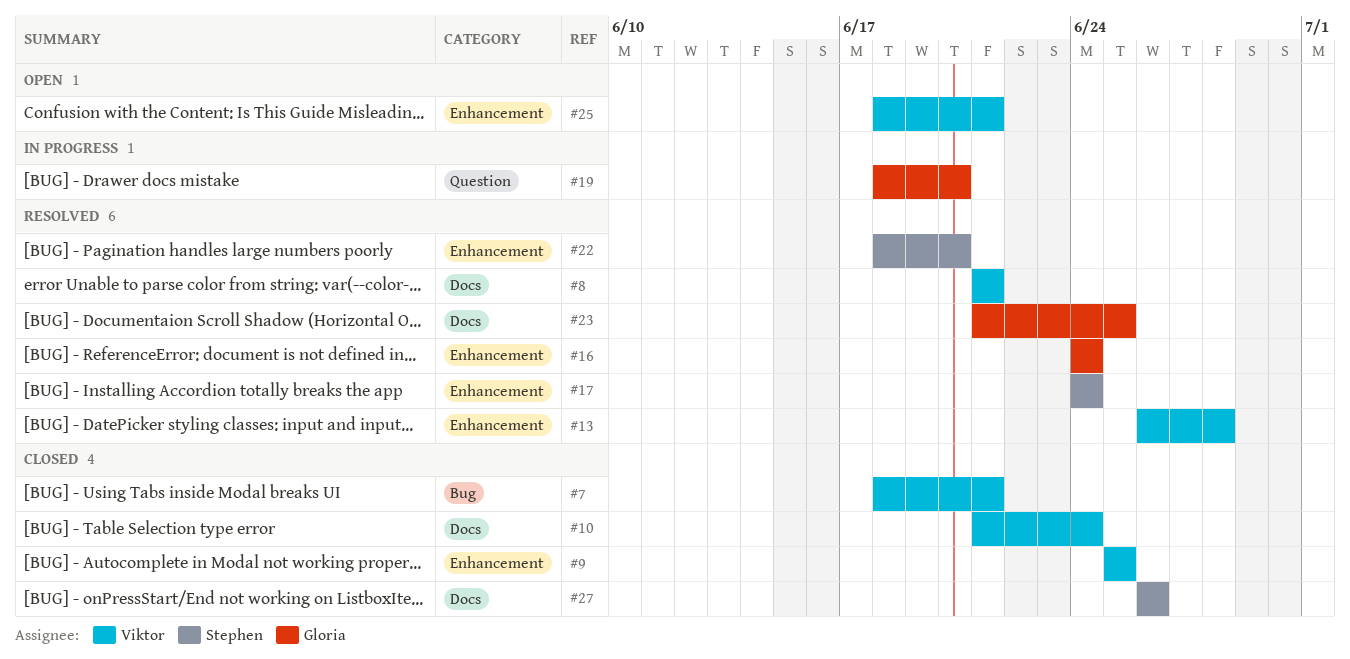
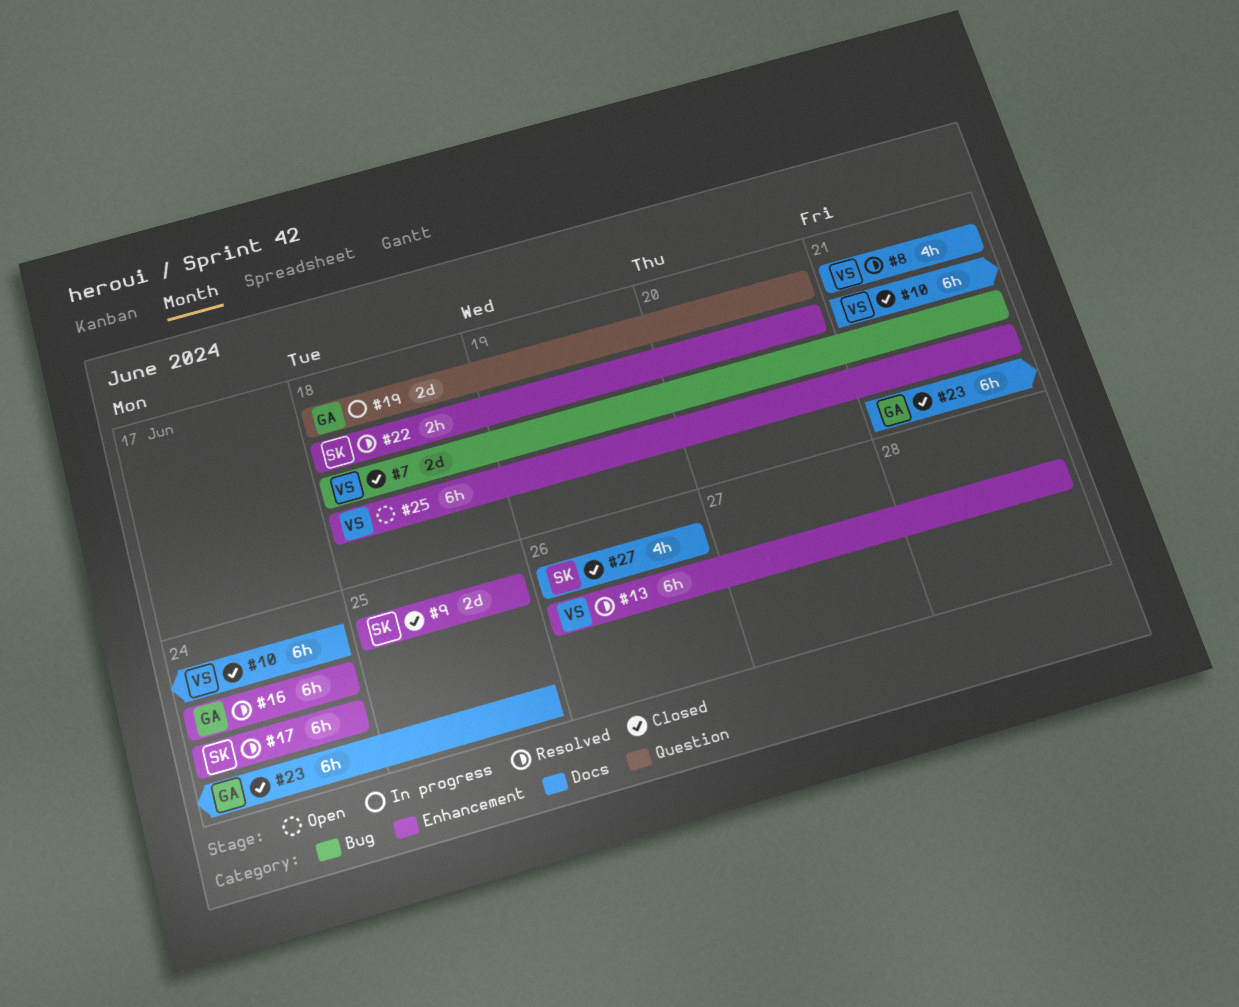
#9, owner: Viktor -> Stephen
#23, status: Resolved -> Closed

